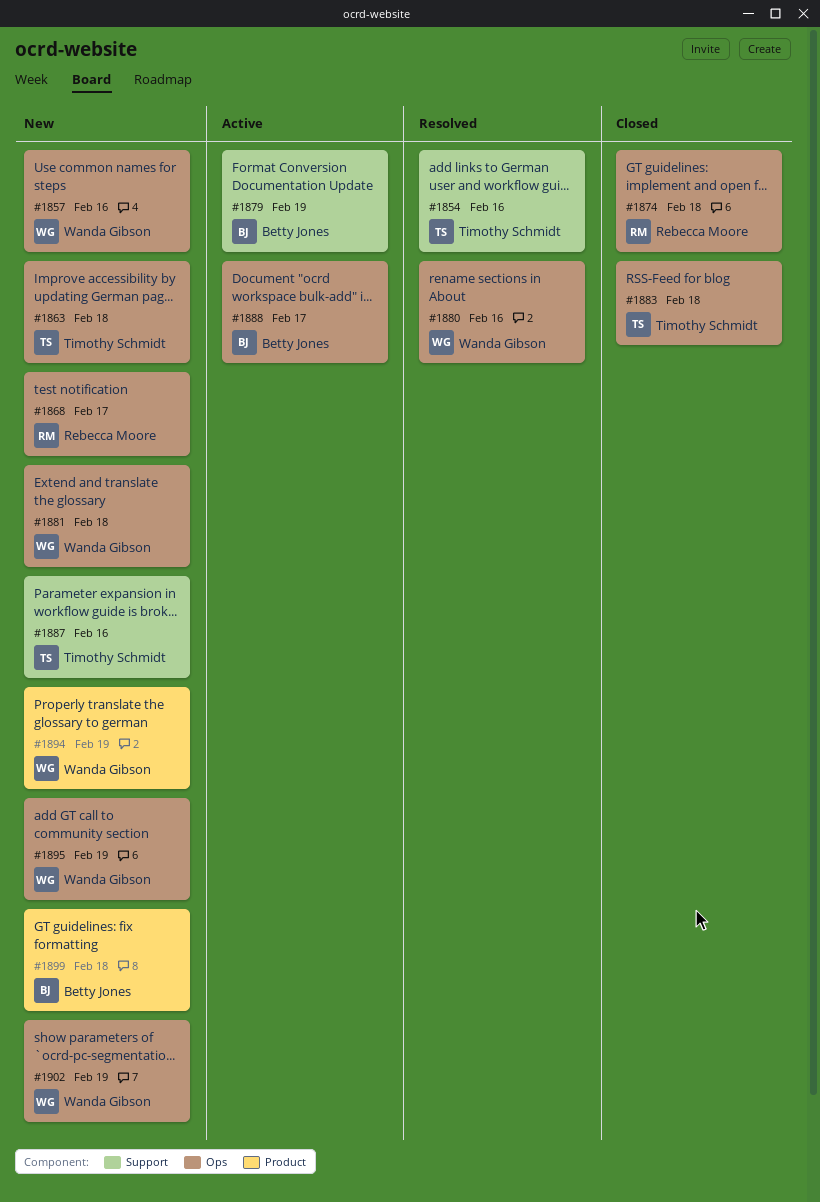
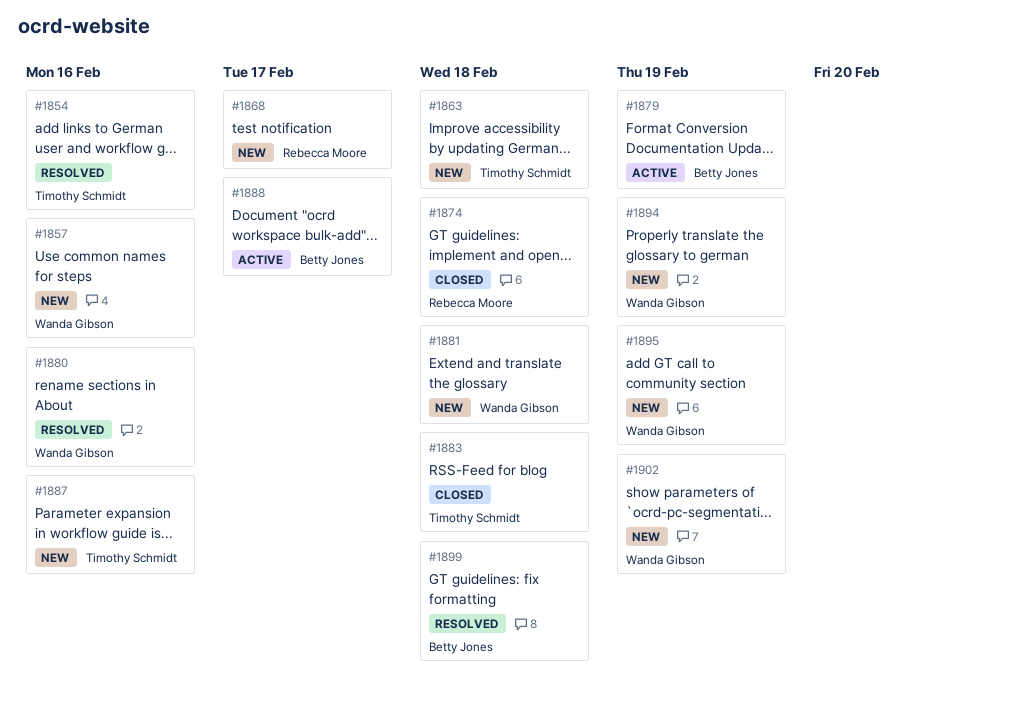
#1899, status: New -> Resolved

